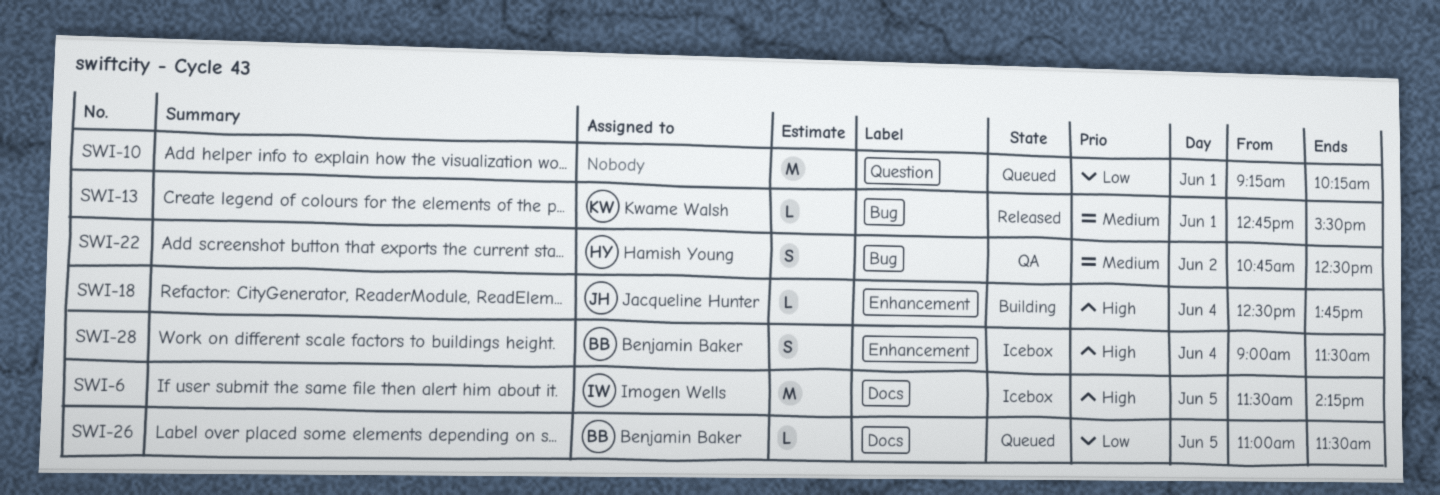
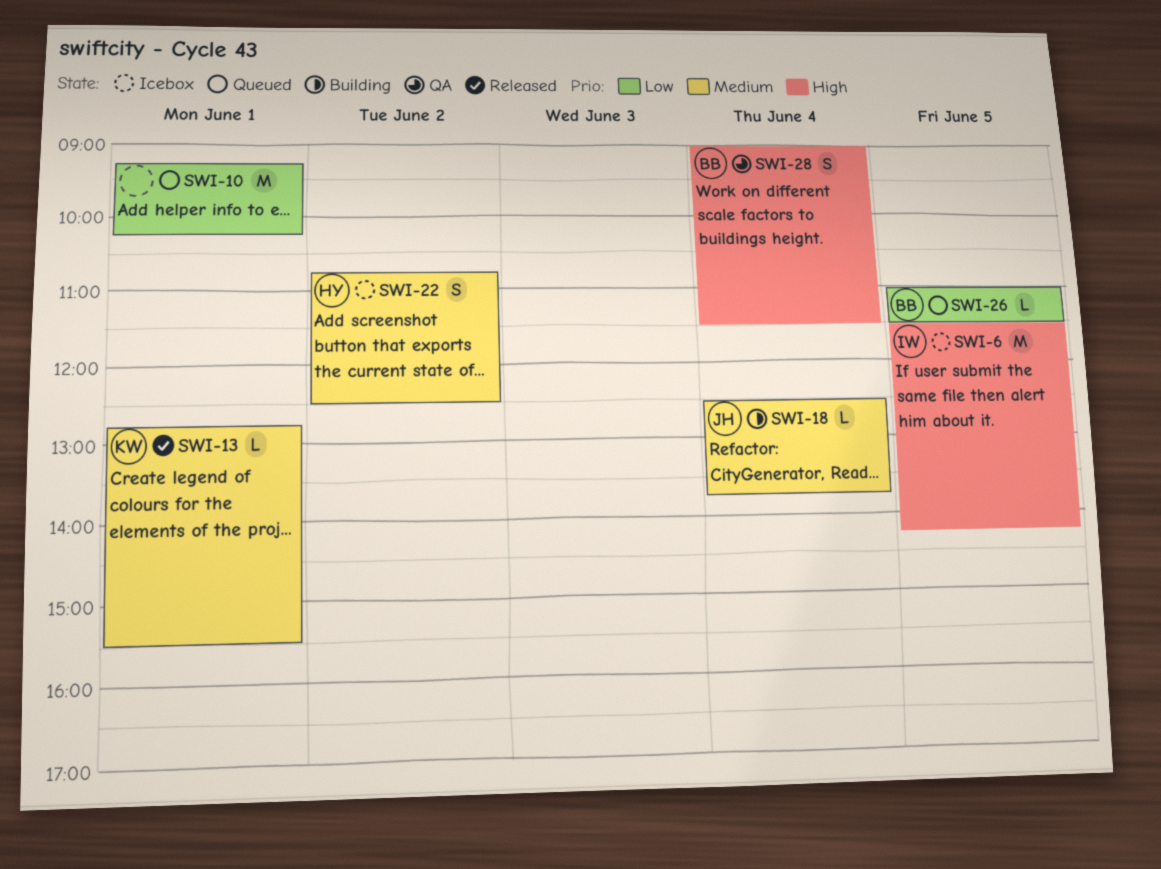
SWI-18, priority: High -> Medium
SWI-22, status: QA -> Icebox
SWI-28, status: Icebox -> QA

